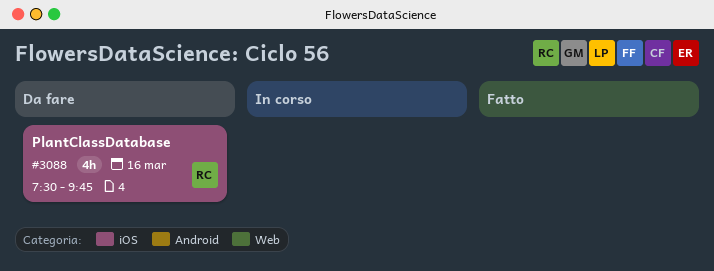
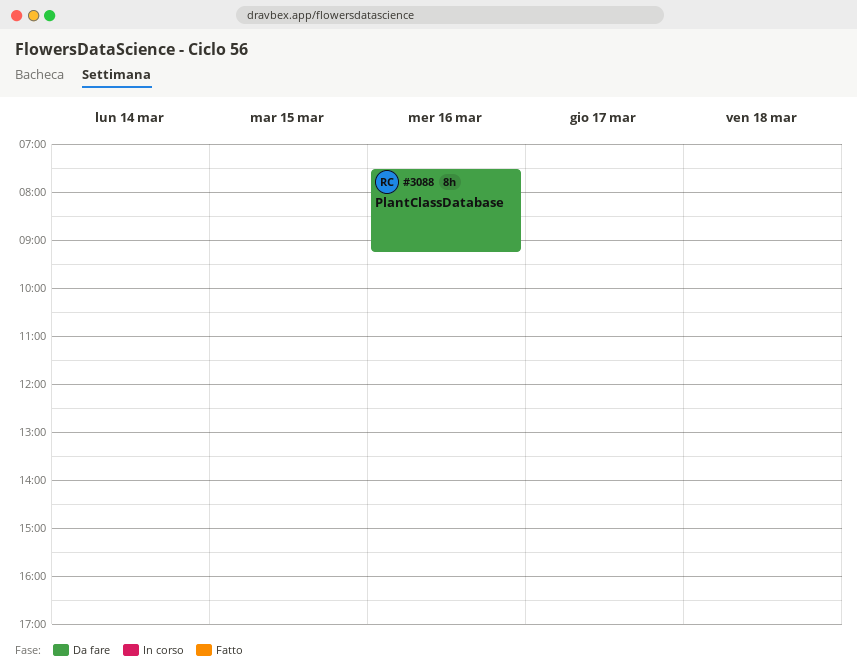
#3088, estimate: 4h -> 8h
#3088, ends: 09:45 -> 09:15

